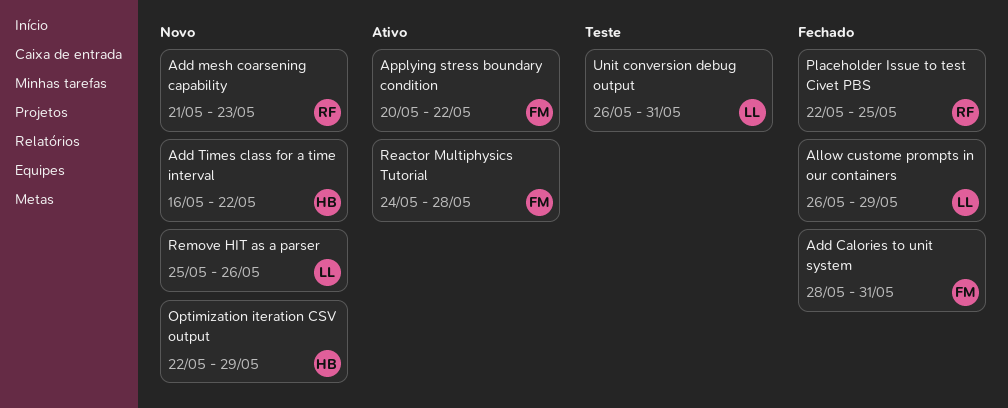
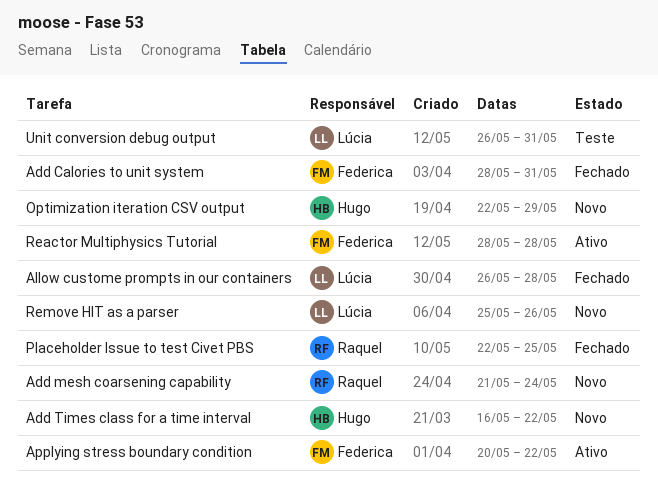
Add mesh coarsening capability, due: May 23 -> May 24
Allow custome prompts in our containers, due: May 29 -> May 28
Reactor Multiphysics Tutorial, start: May 24 -> May 28

